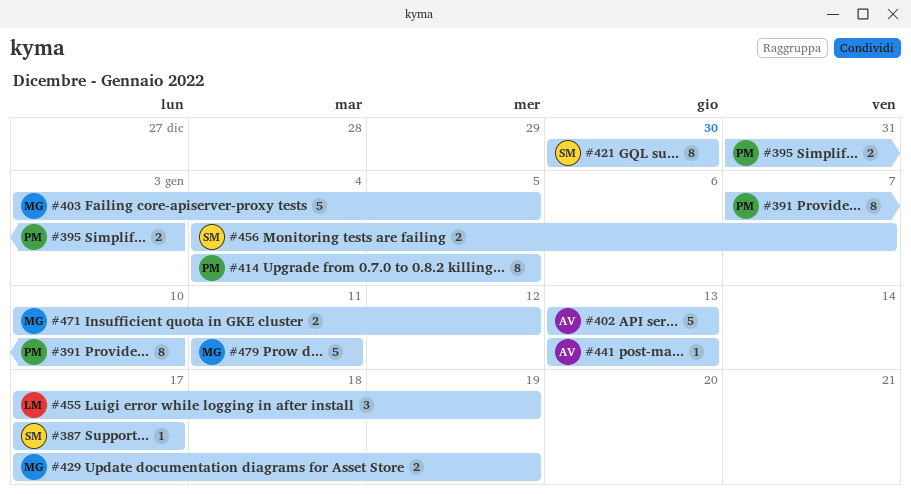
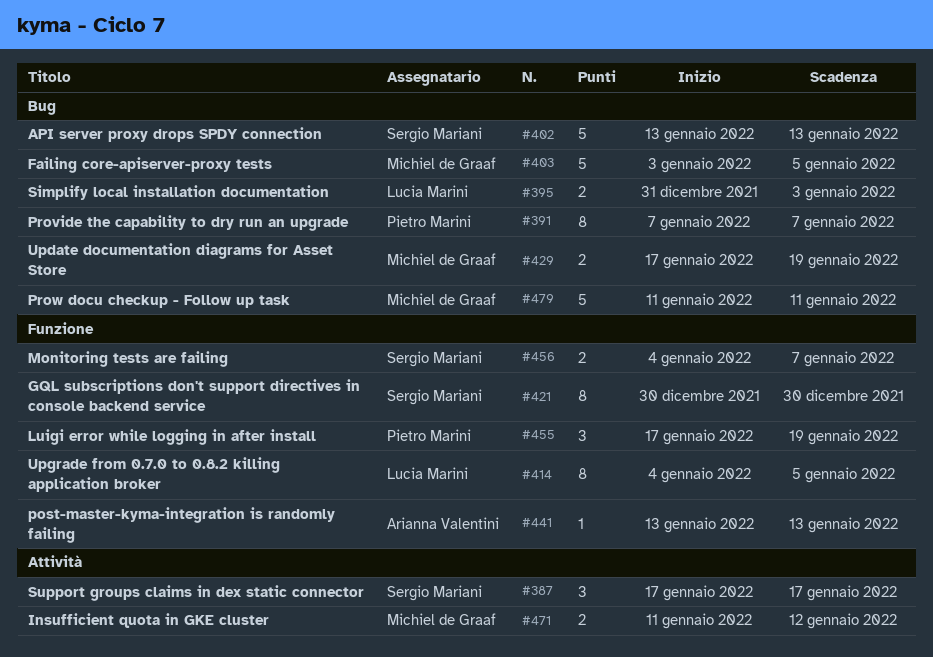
#387, estimate: 1 -> 3
#391, due: Jan 10 -> Jan 7
#395, owner: Pietro Marini -> Lucia Marini
#402, owner: Arianna Valentini -> Sergio Mariani
#414, owner: Pietro Marini -> Lucia Marini
#455, owner: Lucia Marini -> Pietro Marini
#471, start: Jan 10 -> Jan 11

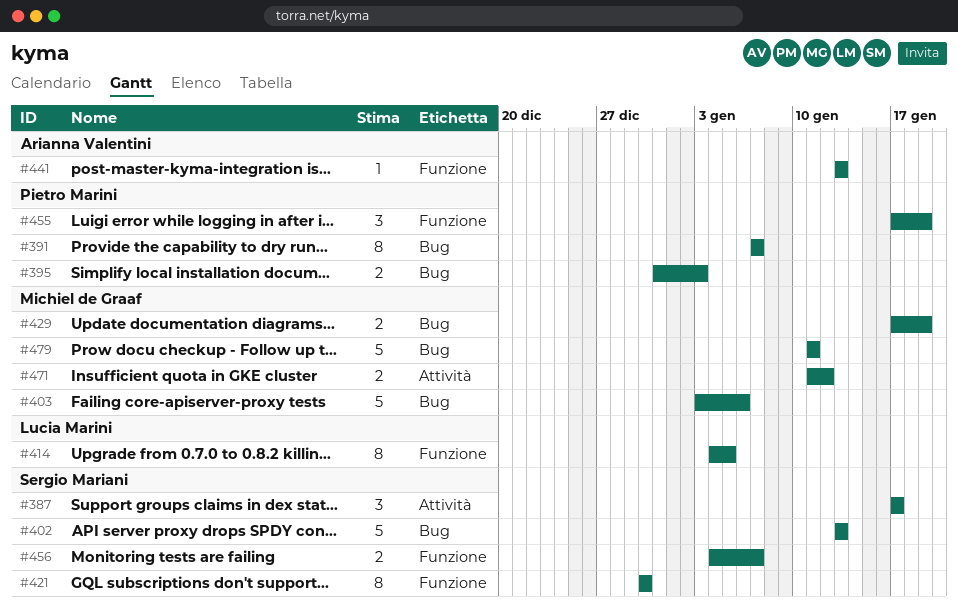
#395, owner: Lucia Marini -> Pietro Marini
#403, due: Jan 5 -> Jan 6

